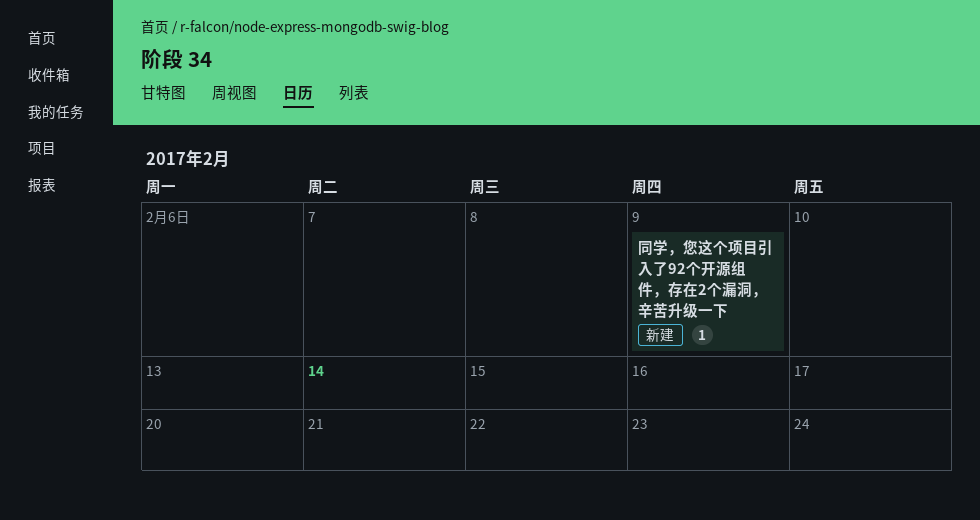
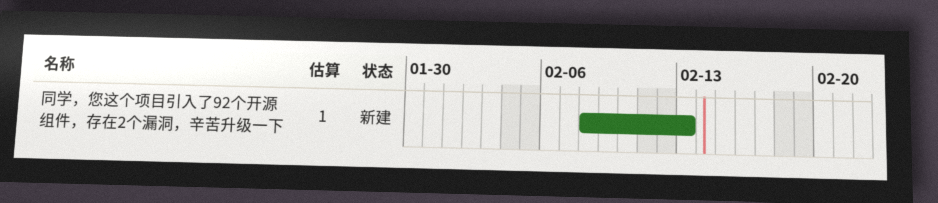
同学，您这个项目引入了92个开源组件，存在2个漏洞，辛苦升级一下, due: Feb 9 -> Feb 13

